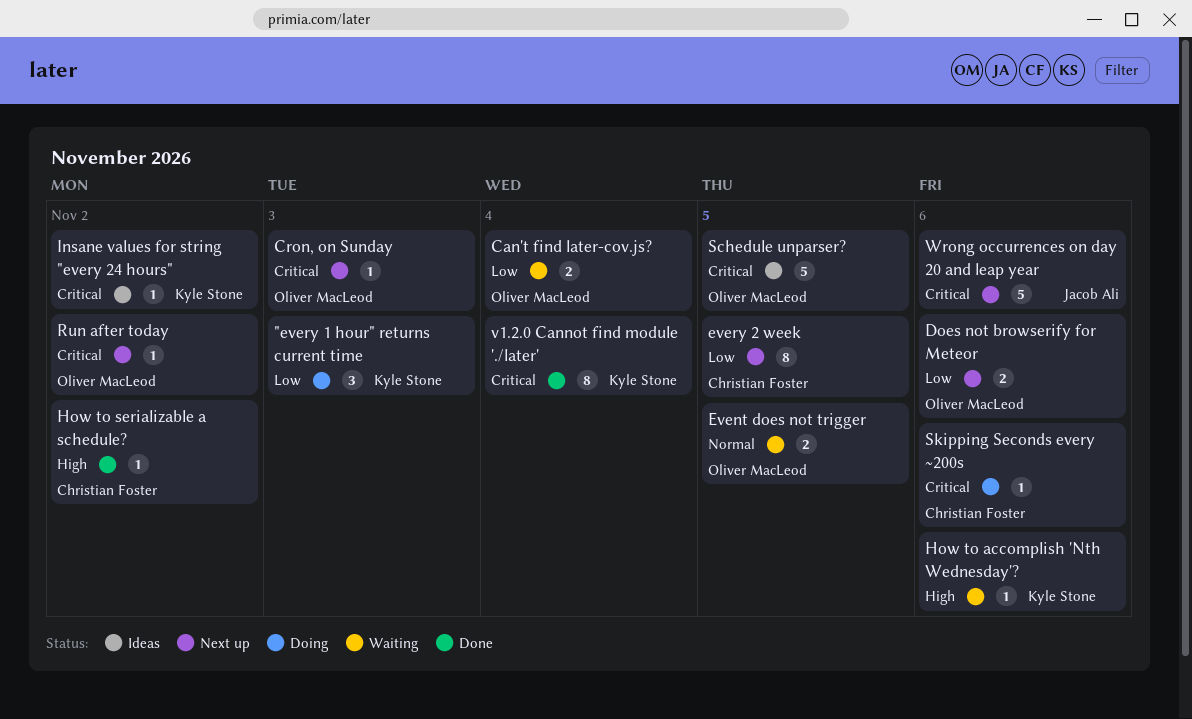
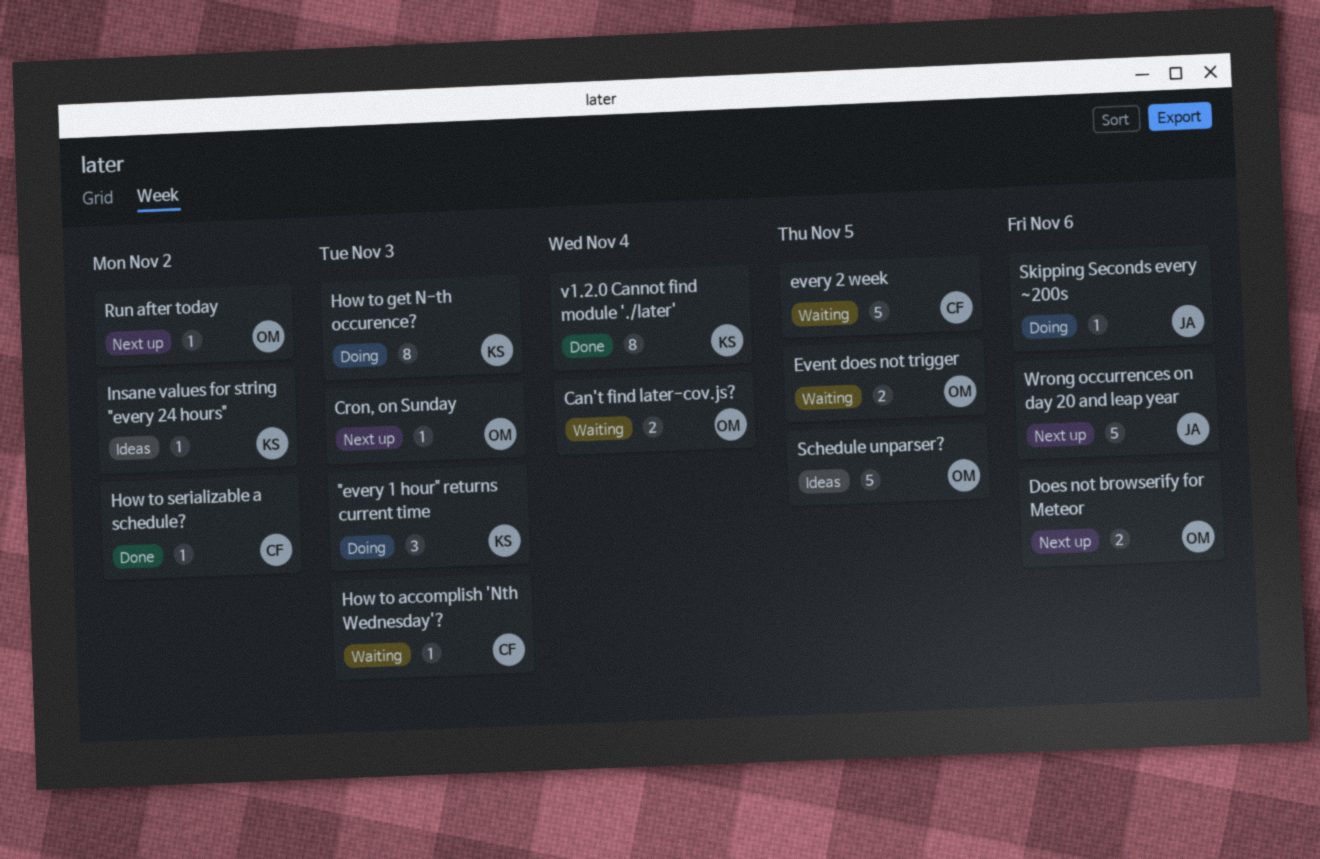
every 2 week, status: Next up -> Waiting
every 2 week, estimate: 8 -> 5
How to accomplish 'Nth Wednesday'?, owner: Kyle Stone -> Christian Foster
How to accomplish 'Nth Wednesday'?, due: Nov 6 -> Nov 3
How to get N-th occurence?: none -> present
Skipping Seconds every ~200s, owner: Christian Foster -> Jacob Ali

